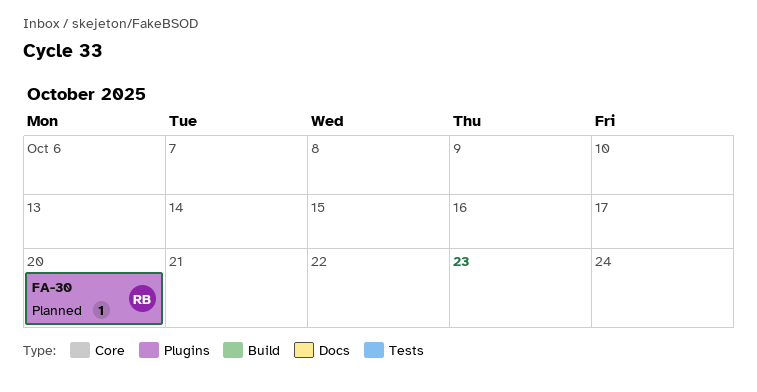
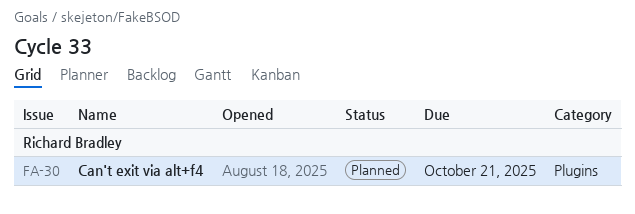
FA-30, due: Oct 20 -> Oct 21

